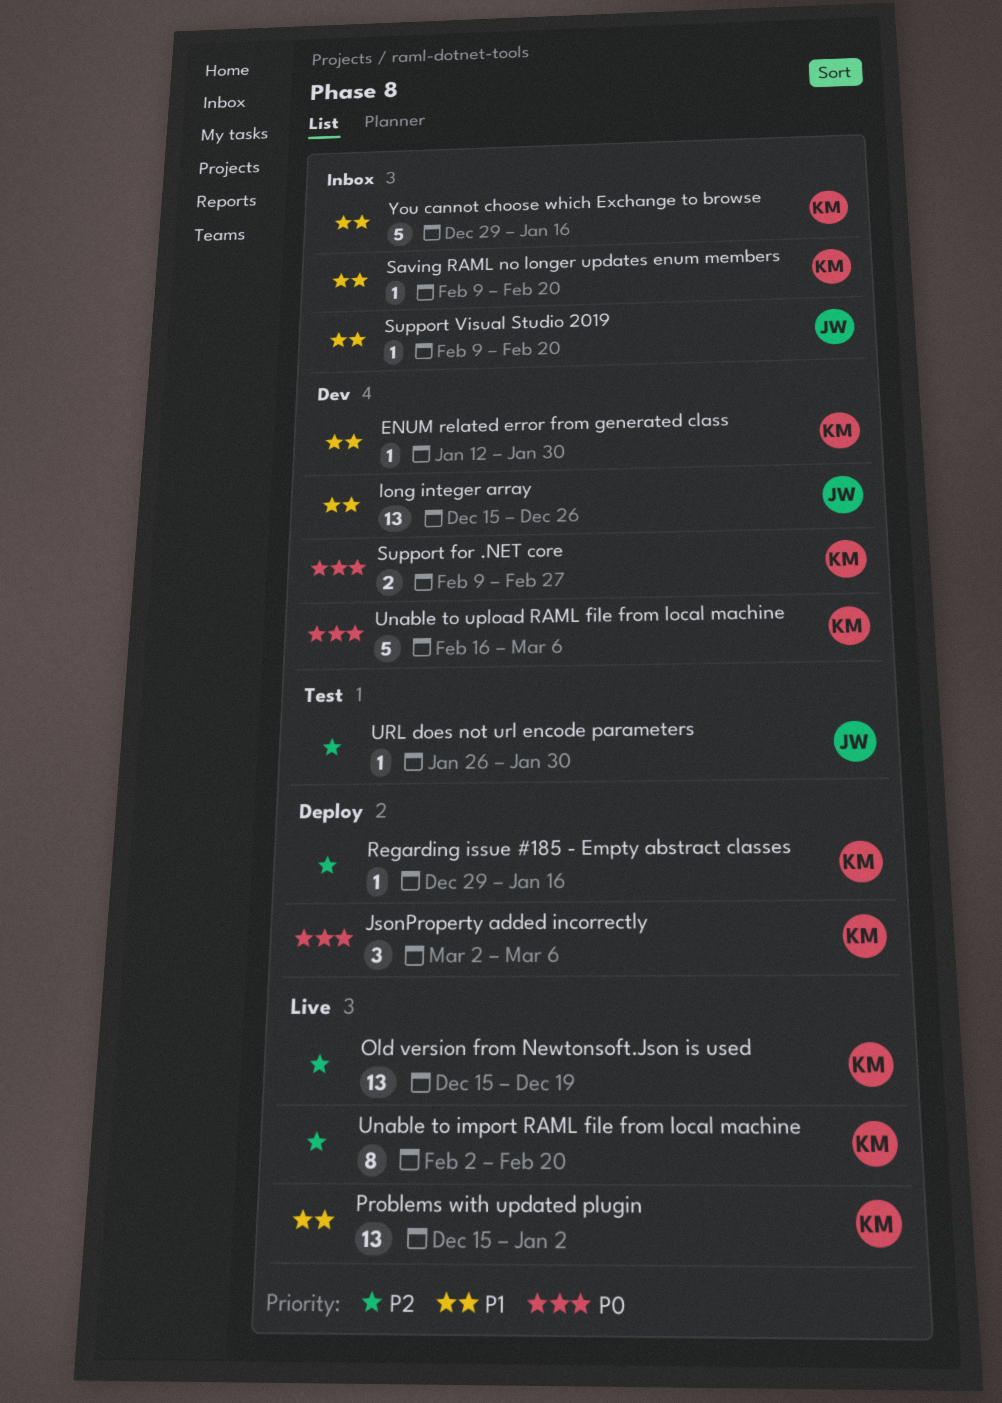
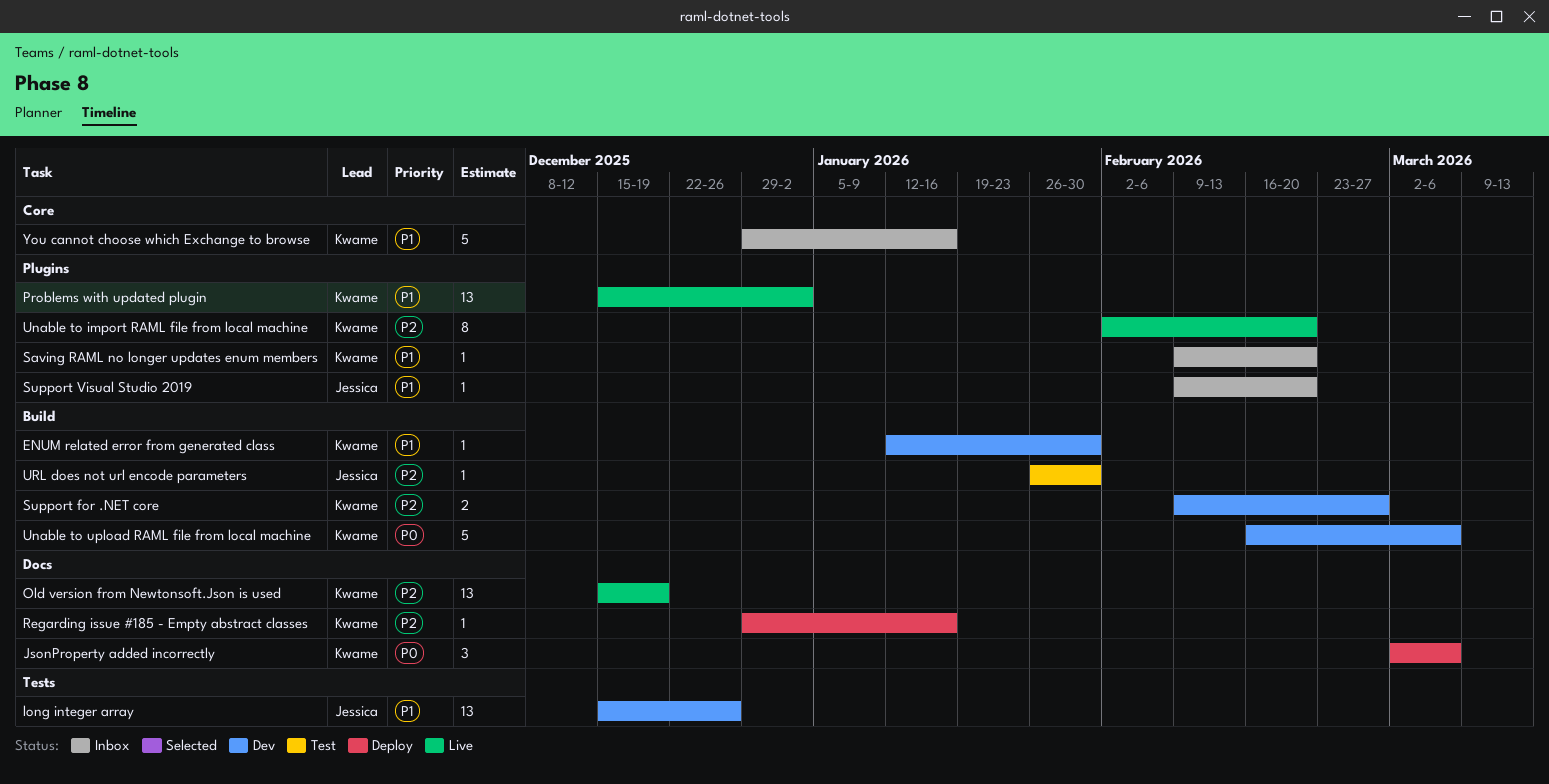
Support for .NET core, priority: P0 -> P2

